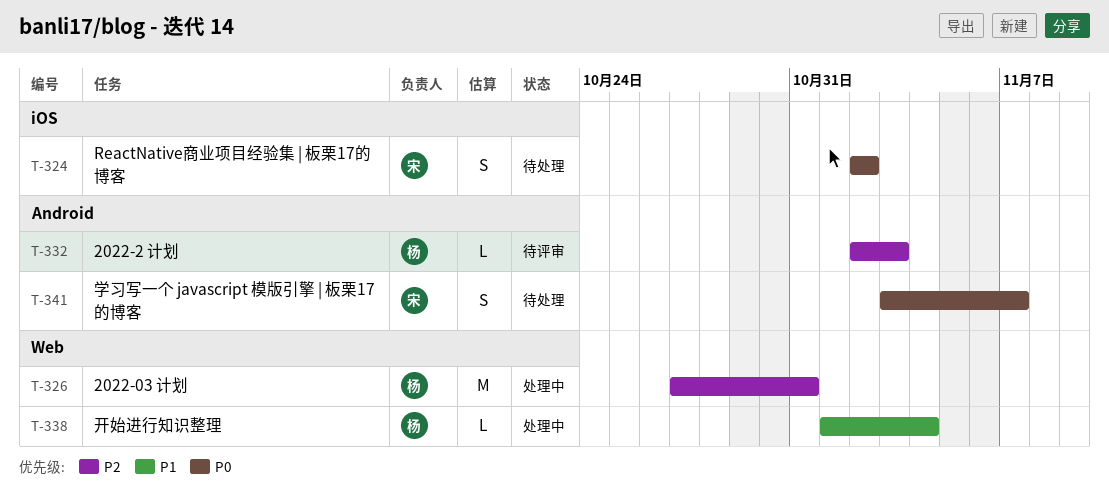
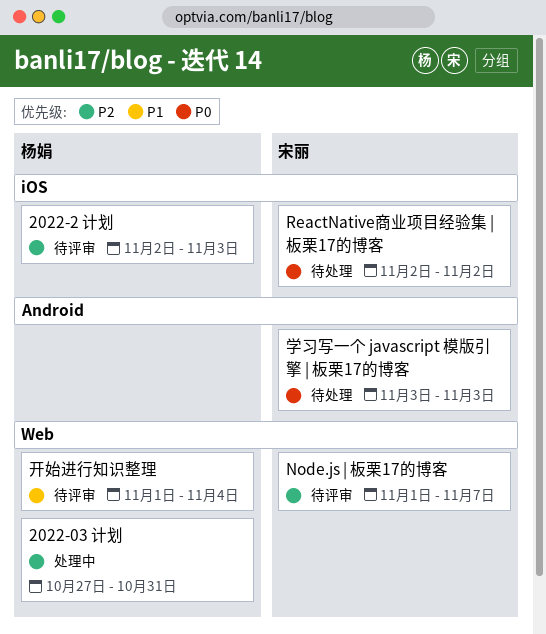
2022-2 计划, label: Android -> iOS
Node.js | 板栗17的博客: none -> present
学习写一个 javascript 模版引擎 | 板栗17的博客, due: Nov 7 -> Nov 3
开始进行知识整理, status: 处理中 -> 待评审

